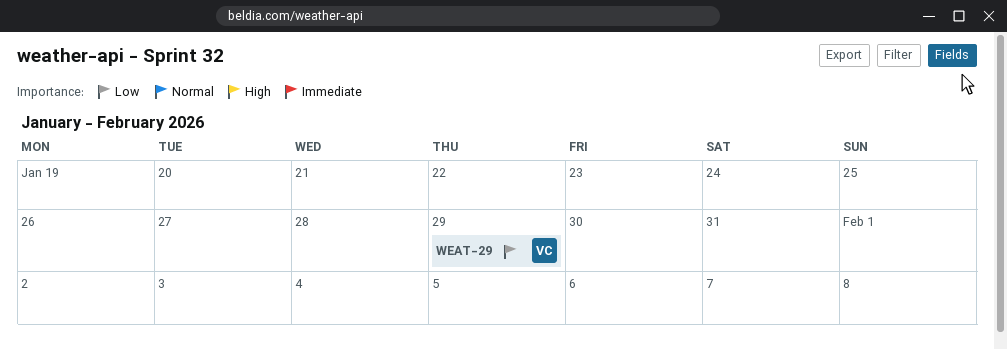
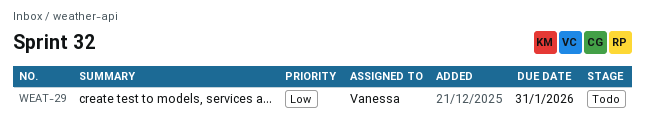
WEAT-29, due: Jan 29 -> Jan 31

